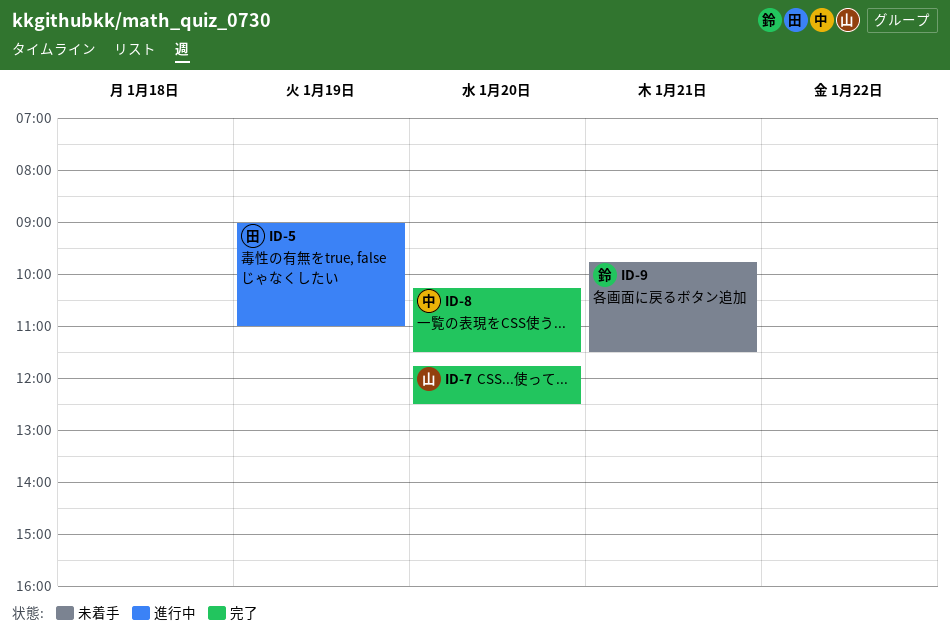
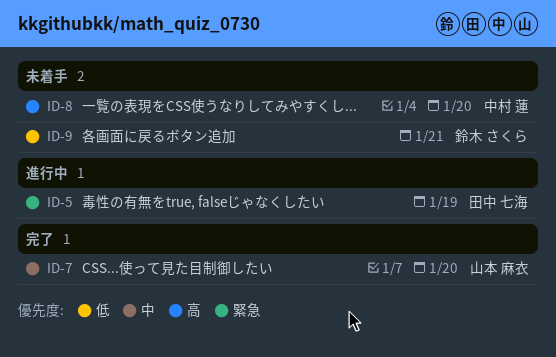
ID-8, status: 完了 -> 未着手

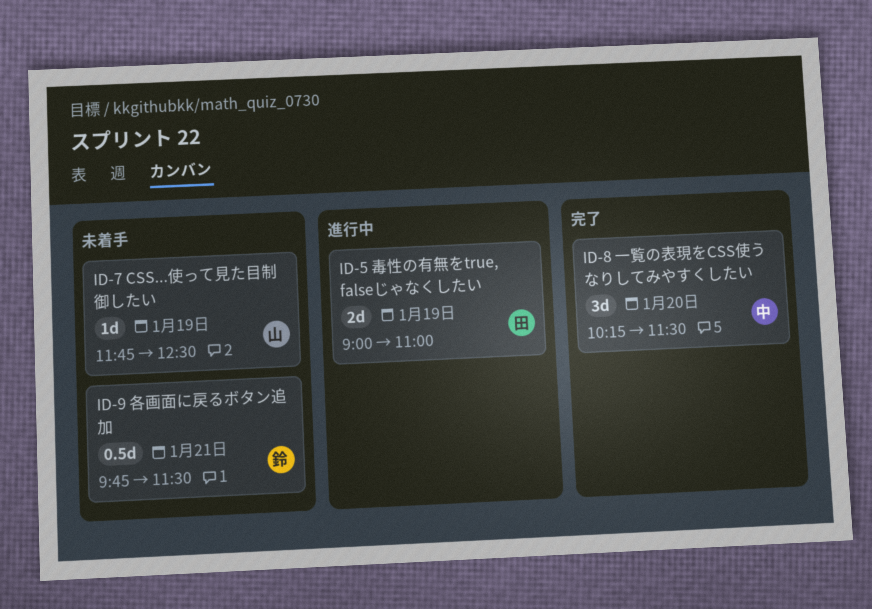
ID-7, status: 完了 -> 未着手
ID-7, day: Jan 20 -> Jan 19
ID-8, status: 未着手 -> 完了

